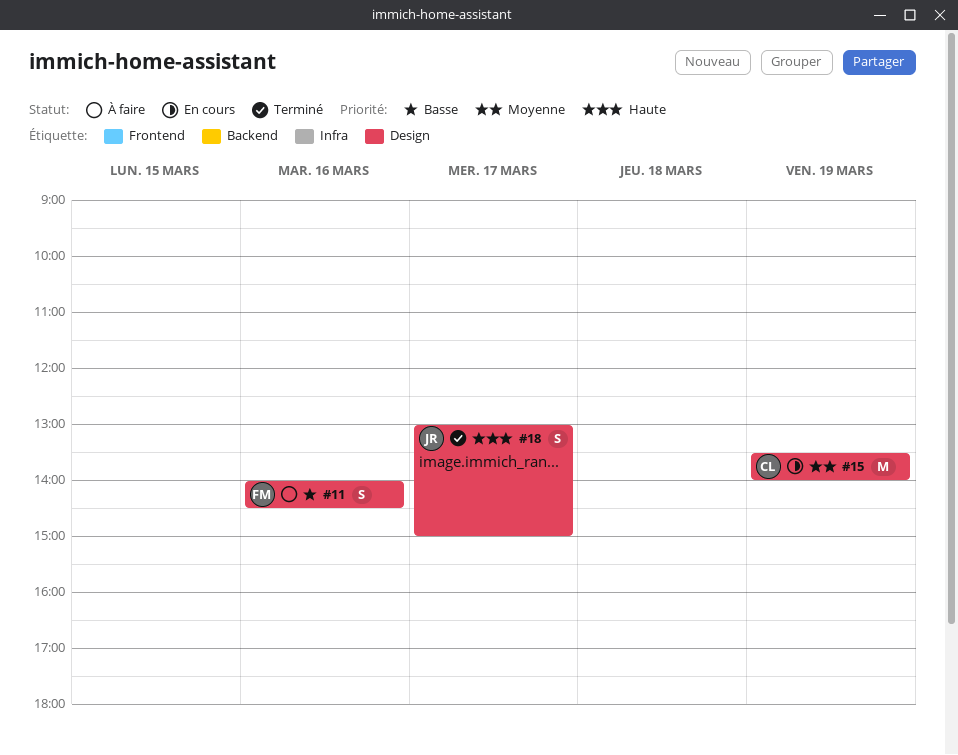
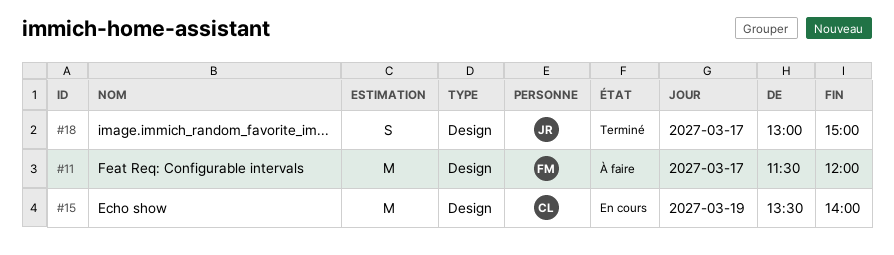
#11, estimate: S -> M
#11, day: Mar 16 -> Mar 17
#11, begins: 14:00 -> 11:30
#11, ends: 14:30 -> 12:00

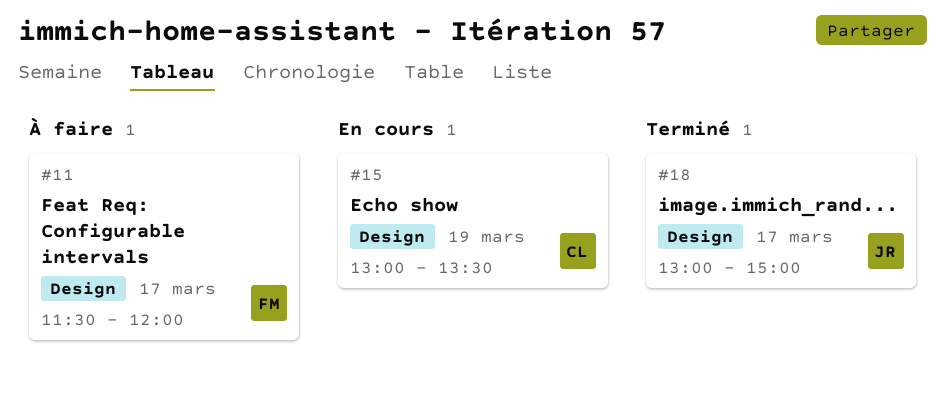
#15, begins: 13:30 -> 13:00
#15, ends: 14:00 -> 13:30

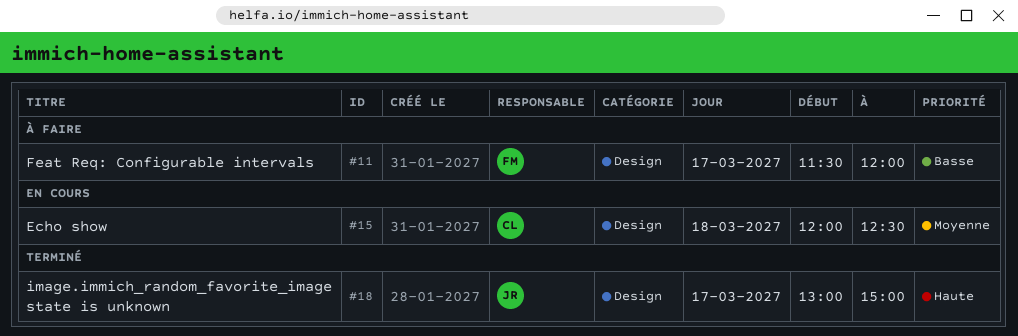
#15, day: Mar 19 -> Mar 18
#15, begins: 13:00 -> 12:00
#15, ends: 13:30 -> 12:30

